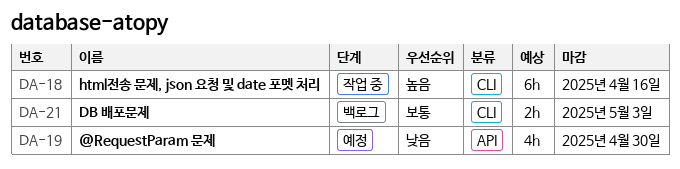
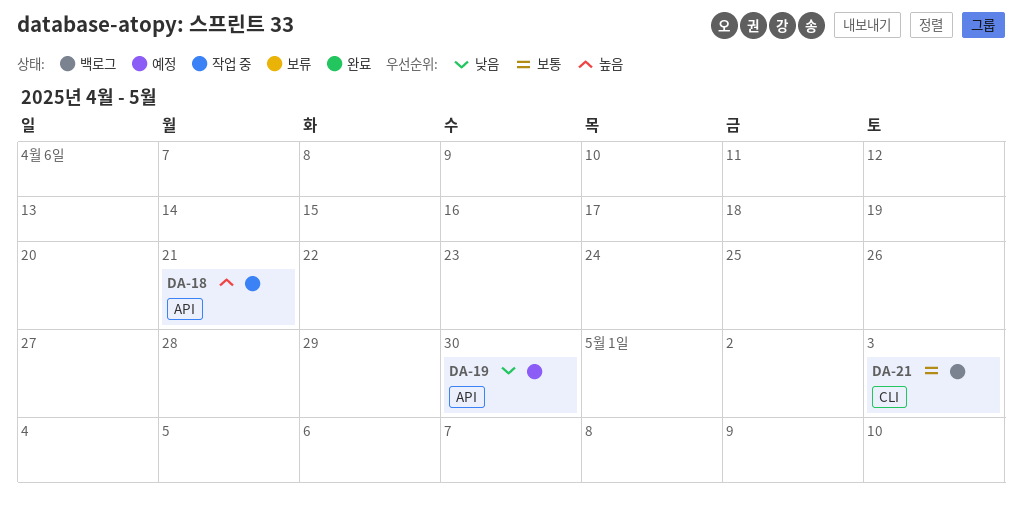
DA-18, label: CLI -> API
DA-18, due: Apr 16 -> Apr 21

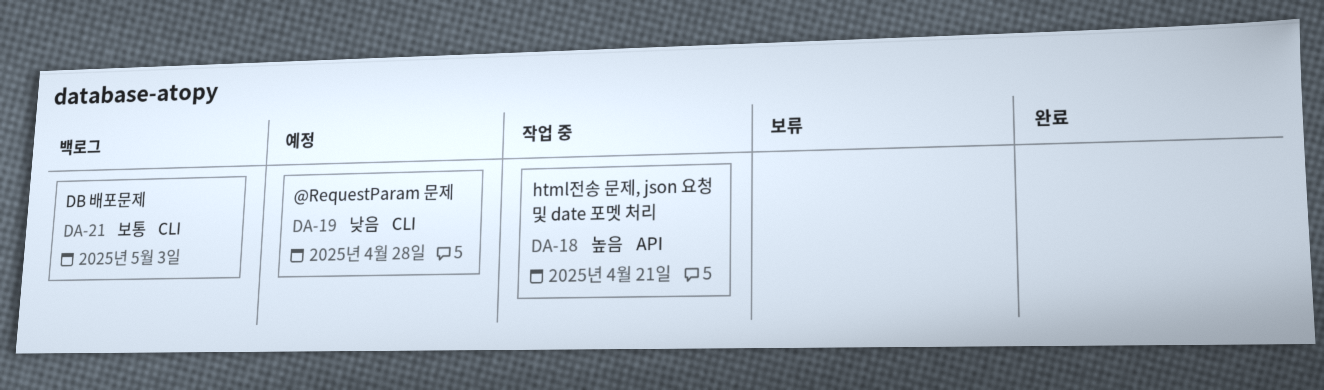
DA-19, label: API -> CLI
DA-19, due: Apr 30 -> Apr 28

